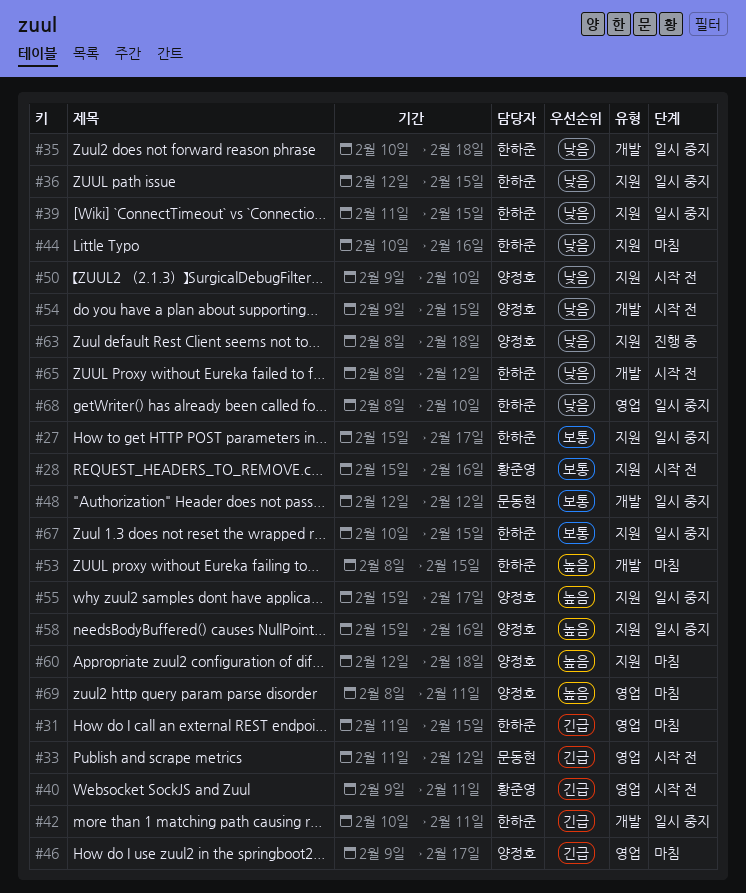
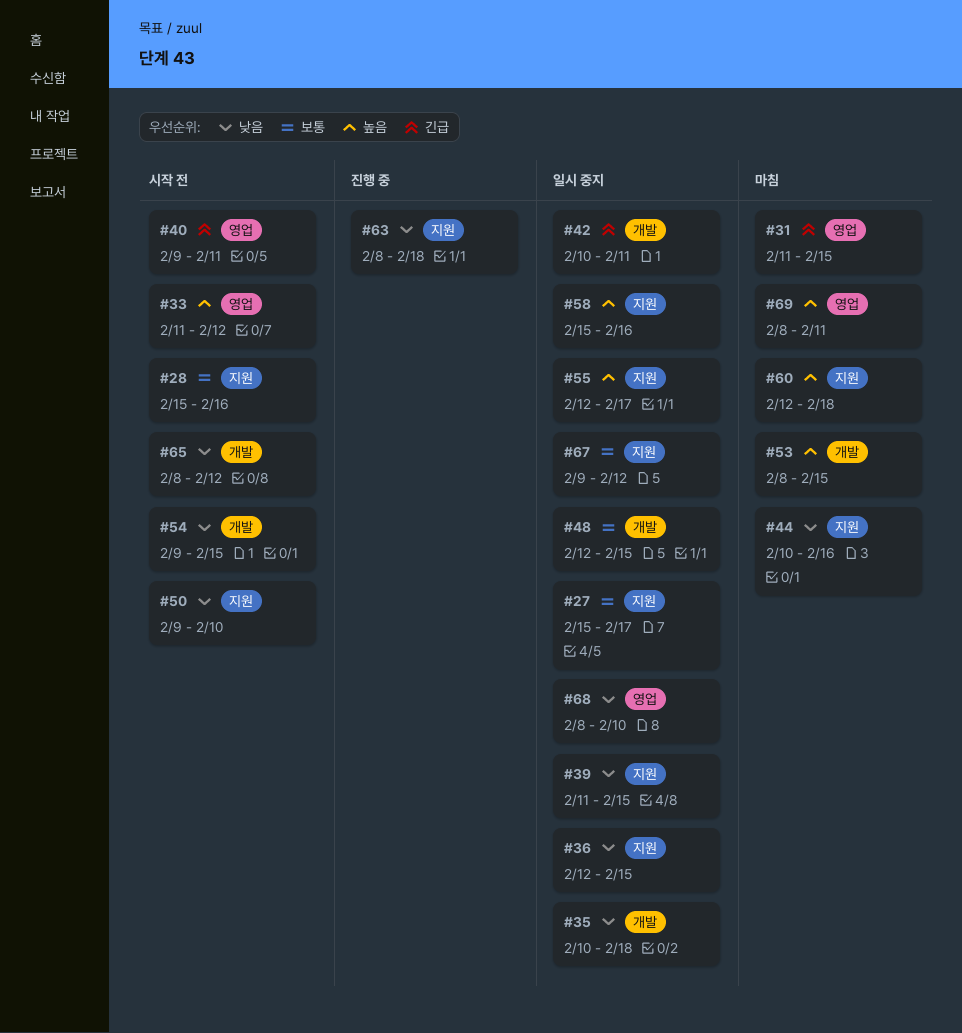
#33, priority: 긴급 -> 높음
#46: present -> none
#48, due: Feb 12 -> Feb 15
#55, start: Feb 15 -> Feb 12
#67, start: Feb 10 -> Feb 9
#67, due: Feb 15 -> Feb 12

